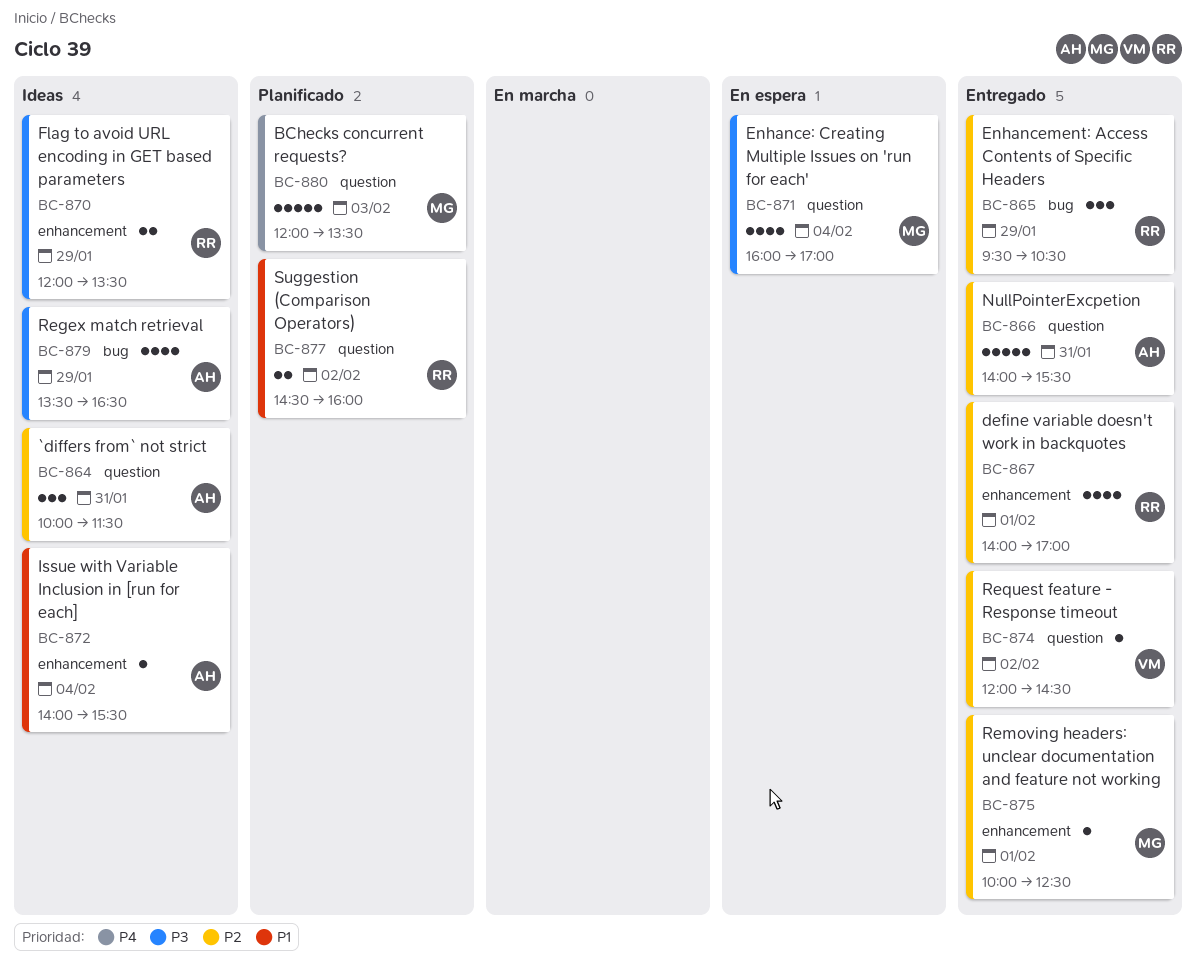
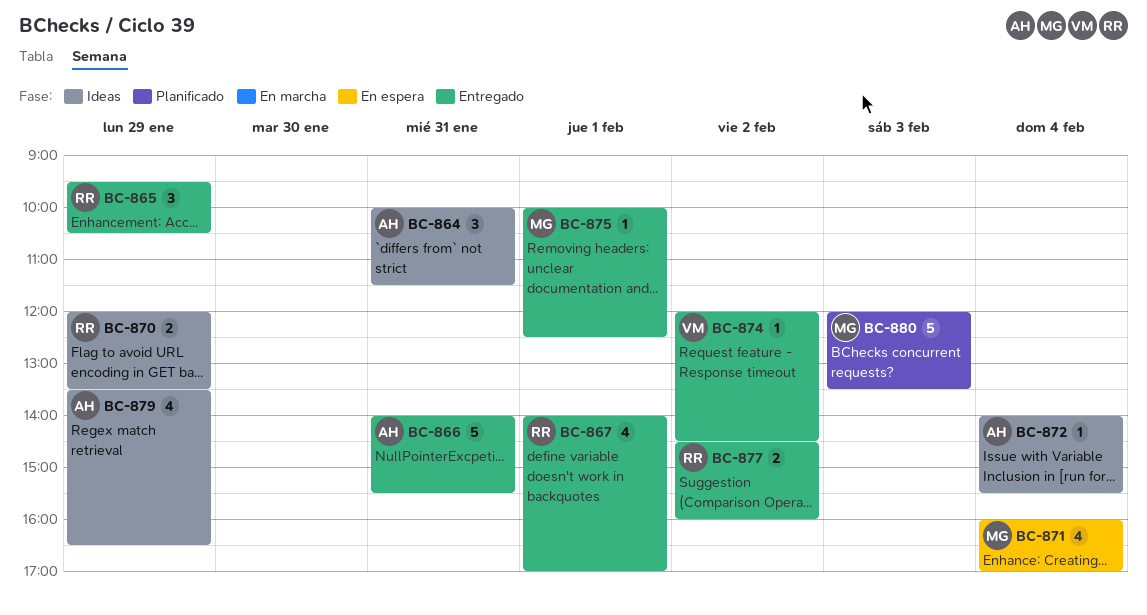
BC-877, status: Planificado -> Entregado

